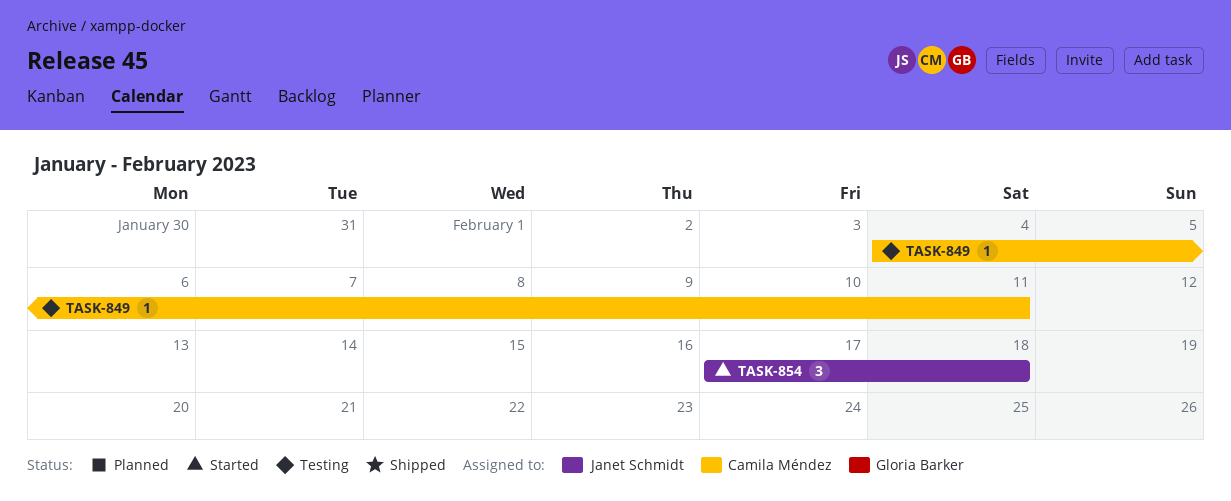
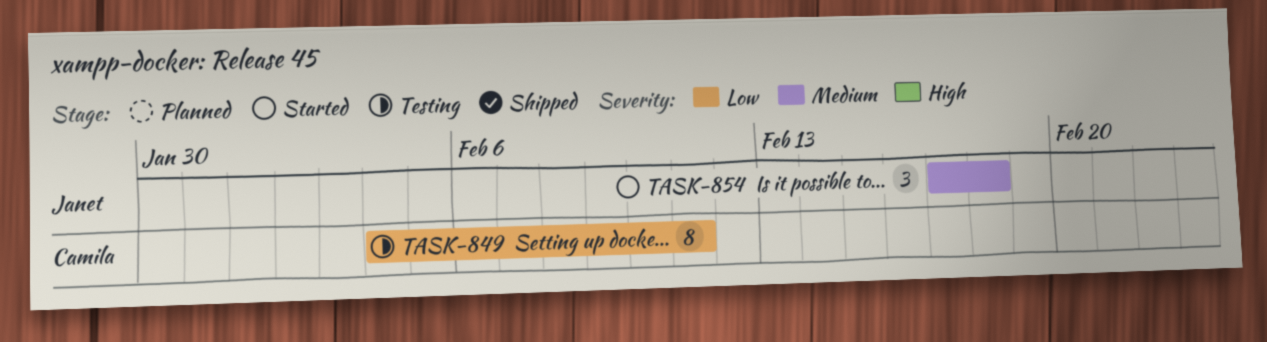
TASK-849, estimate: 1 -> 8

